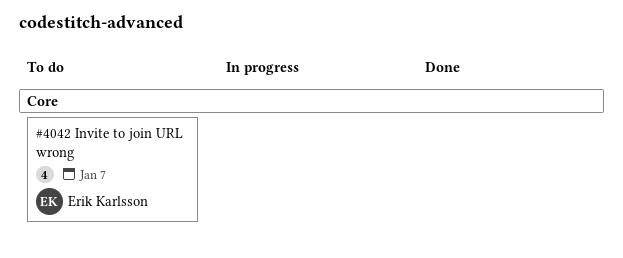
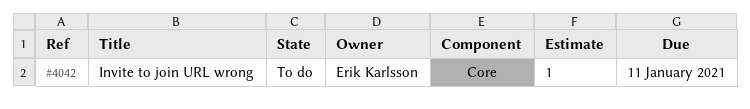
#4042, estimate: 4 -> 1
#4042, due: Jan 7 -> Jan 11

